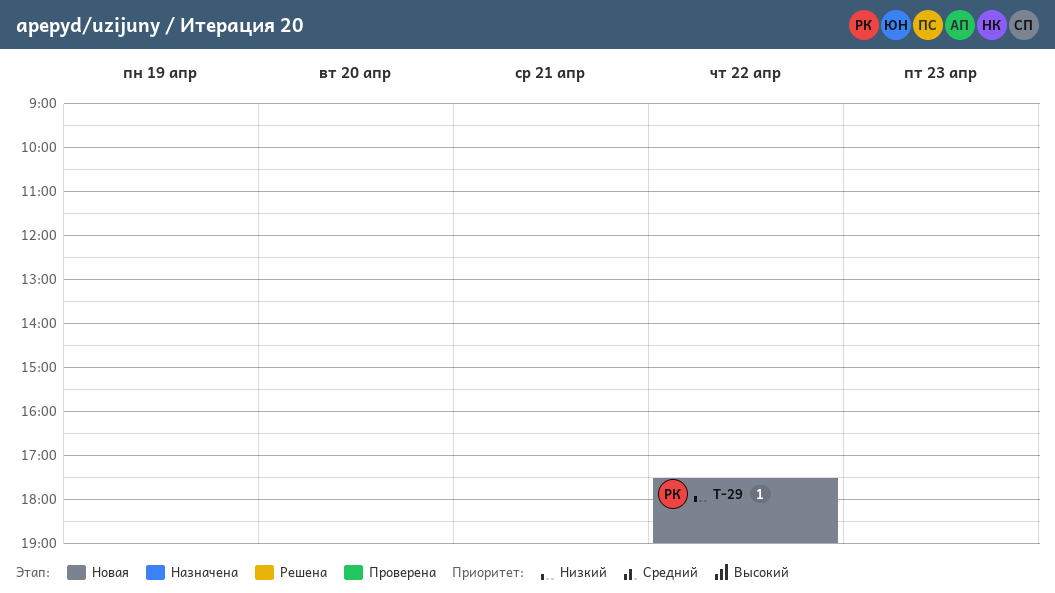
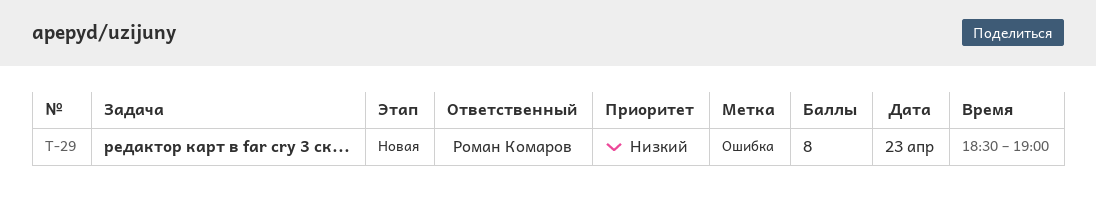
T-29, estimate: 1 -> 8
T-29, day: Apr 22 -> Apr 23
T-29, begins: 17:30 -> 18:30

